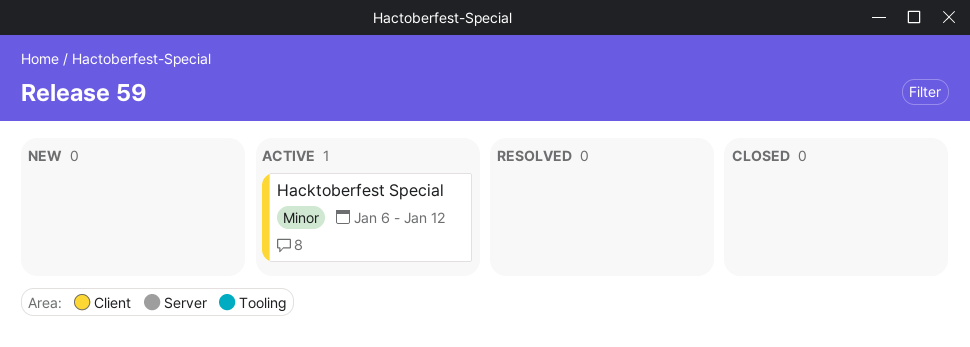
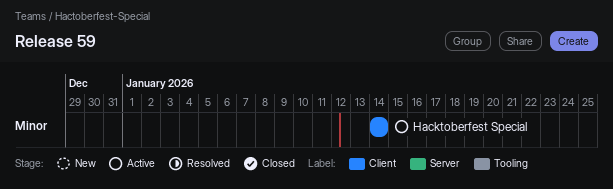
Hacktoberfest Special, start: Jan 6 -> Jan 14
Hacktoberfest Special, due: Jan 12 -> Jan 14

